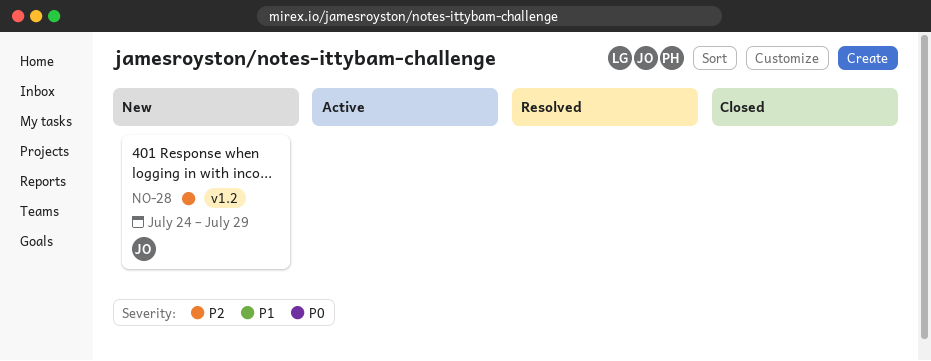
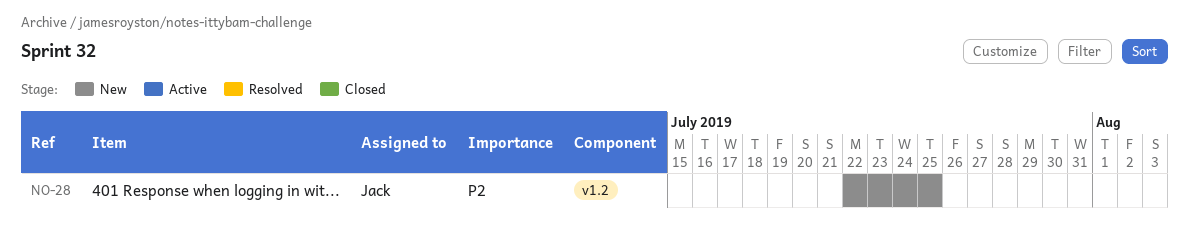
NO-28, start: Jul 24 -> Jul 22
NO-28, due: Jul 29 -> Jul 25

